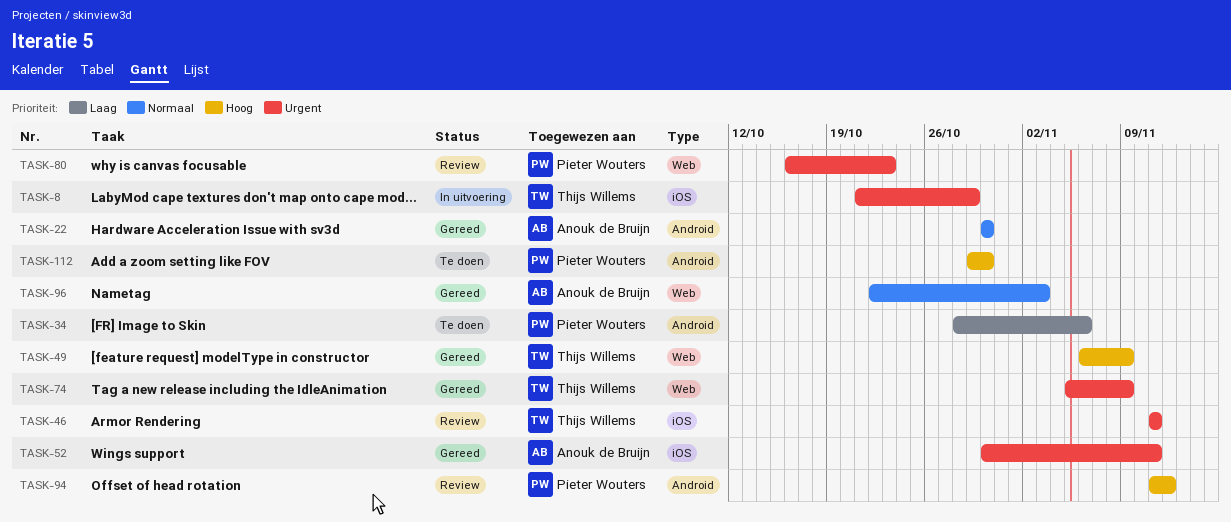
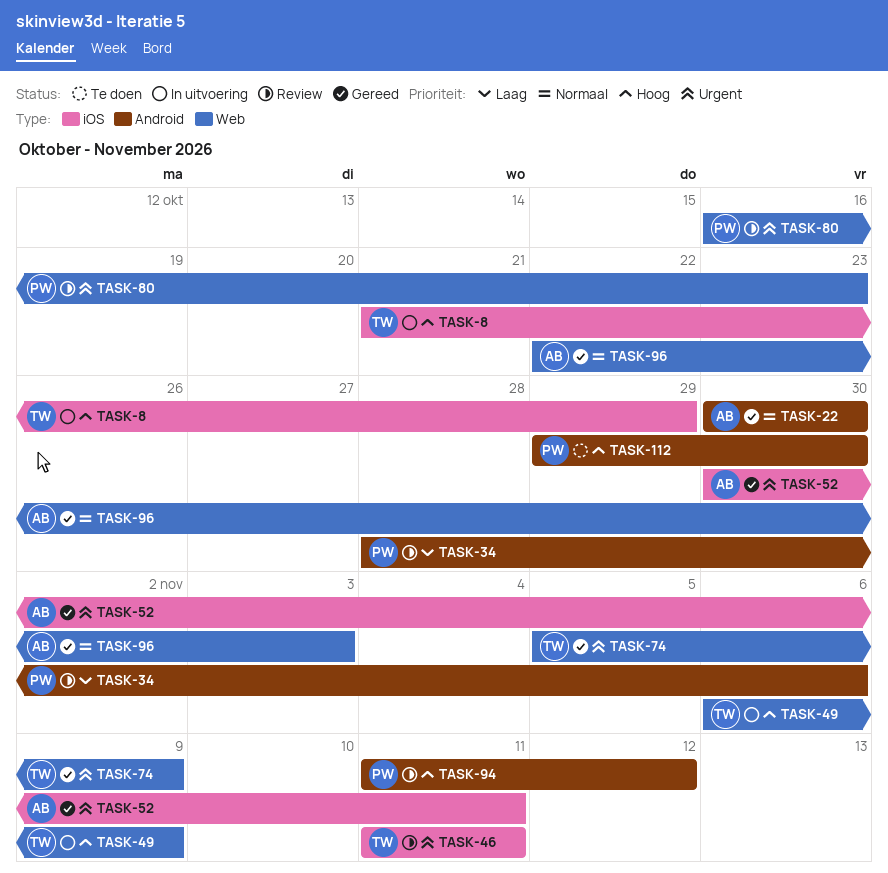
TASK-8, priority: Urgent -> Hoog
TASK-34, status: Te doen -> Review
TASK-49, status: Gereed -> In uitvoering

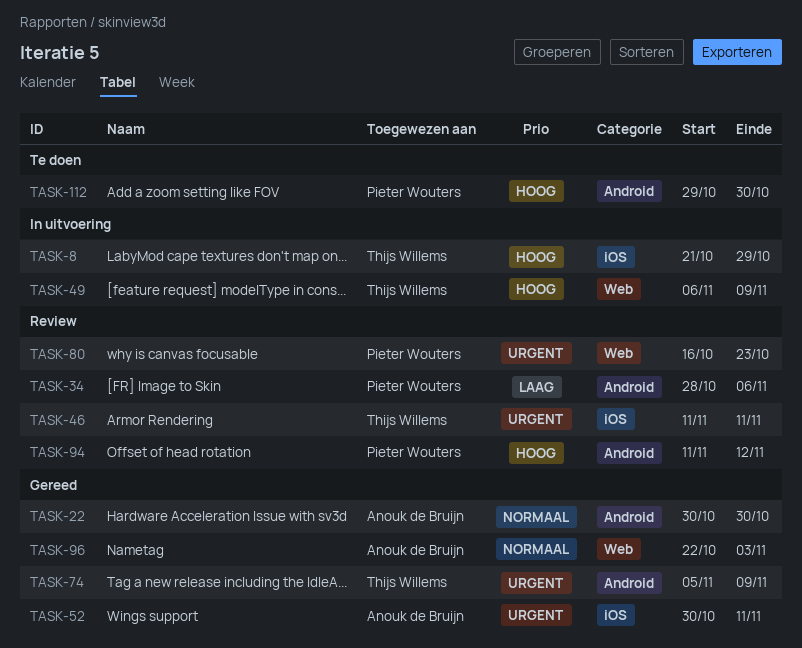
TASK-74, label: Web -> Android

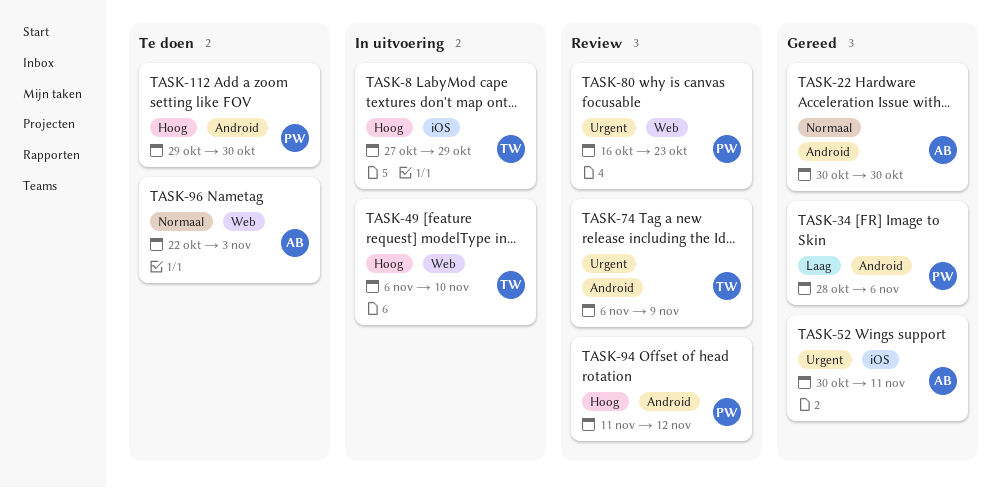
TASK-8, start: Oct 21 -> Oct 27
TASK-34, status: Review -> Gereed
TASK-46: present -> none
TASK-49, due: Nov 9 -> Nov 10
TASK-74, status: Gereed -> Review
TASK-74, start: Nov 5 -> Nov 6
TASK-96, status: Gereed -> Te doen

